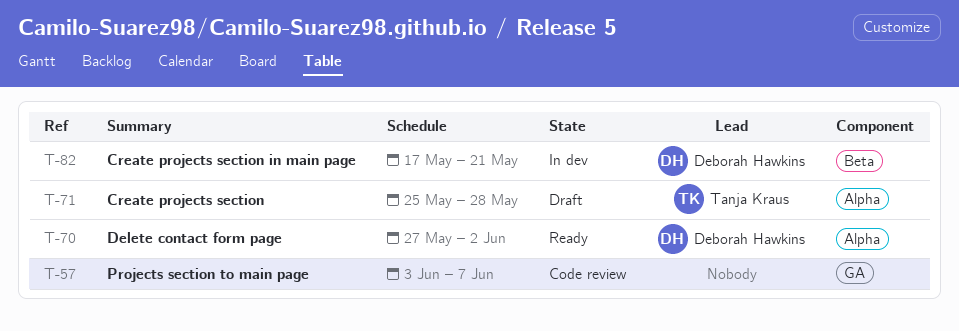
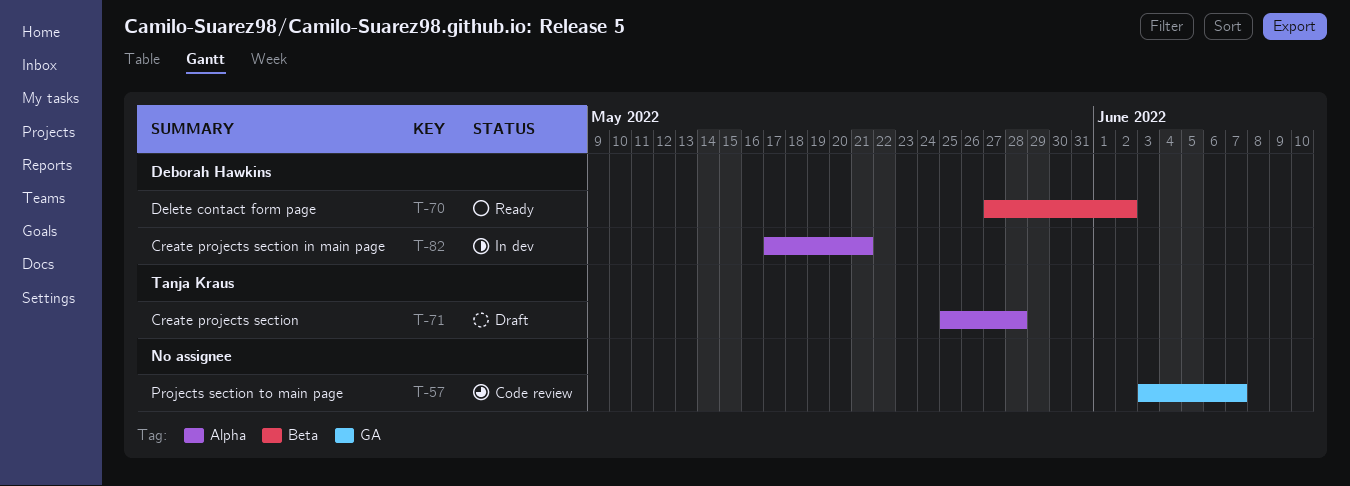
T-70, label: Alpha -> Beta
T-82, label: Beta -> Alpha

